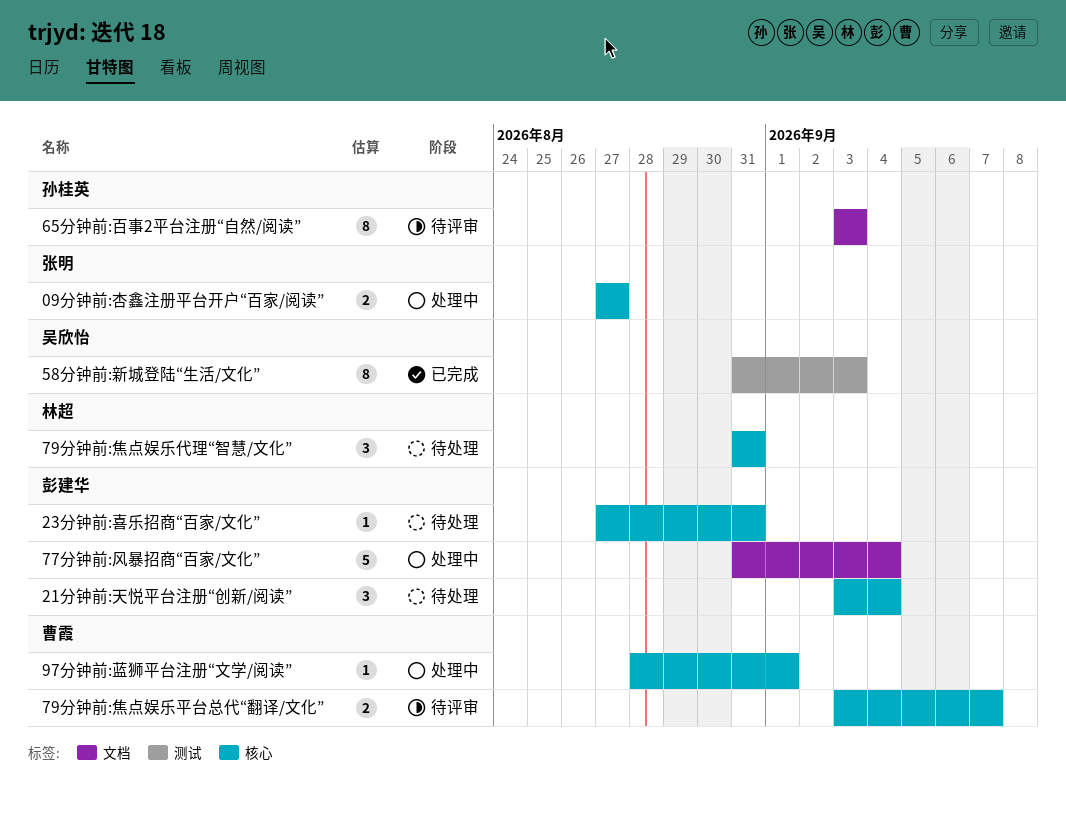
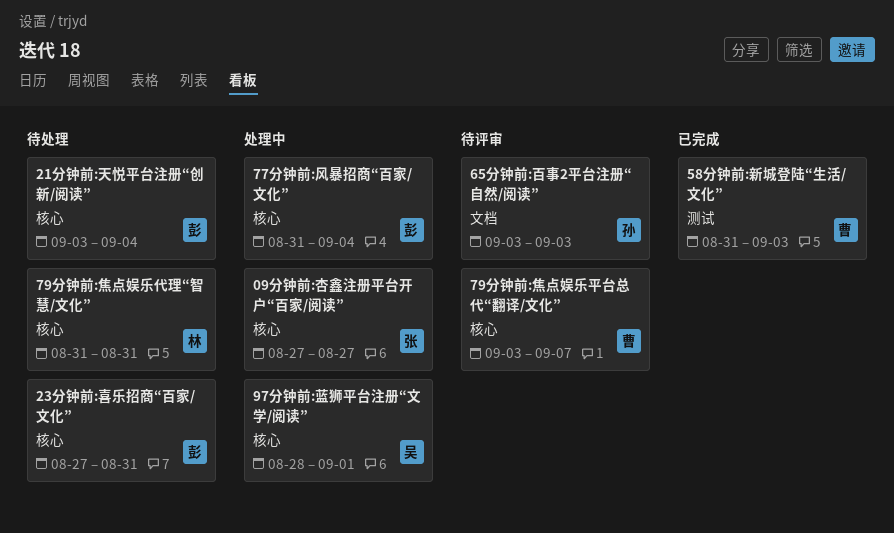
58分钟前:新城登陆“生活/文化”, owner: 吴欣怡 -> 曹霞
77分钟前:风暴招商“百家/文化”, label: 文档 -> 核心
97分钟前:蓝狮平台注册“文学/阅读”, owner: 曹霞 -> 吴欣怡

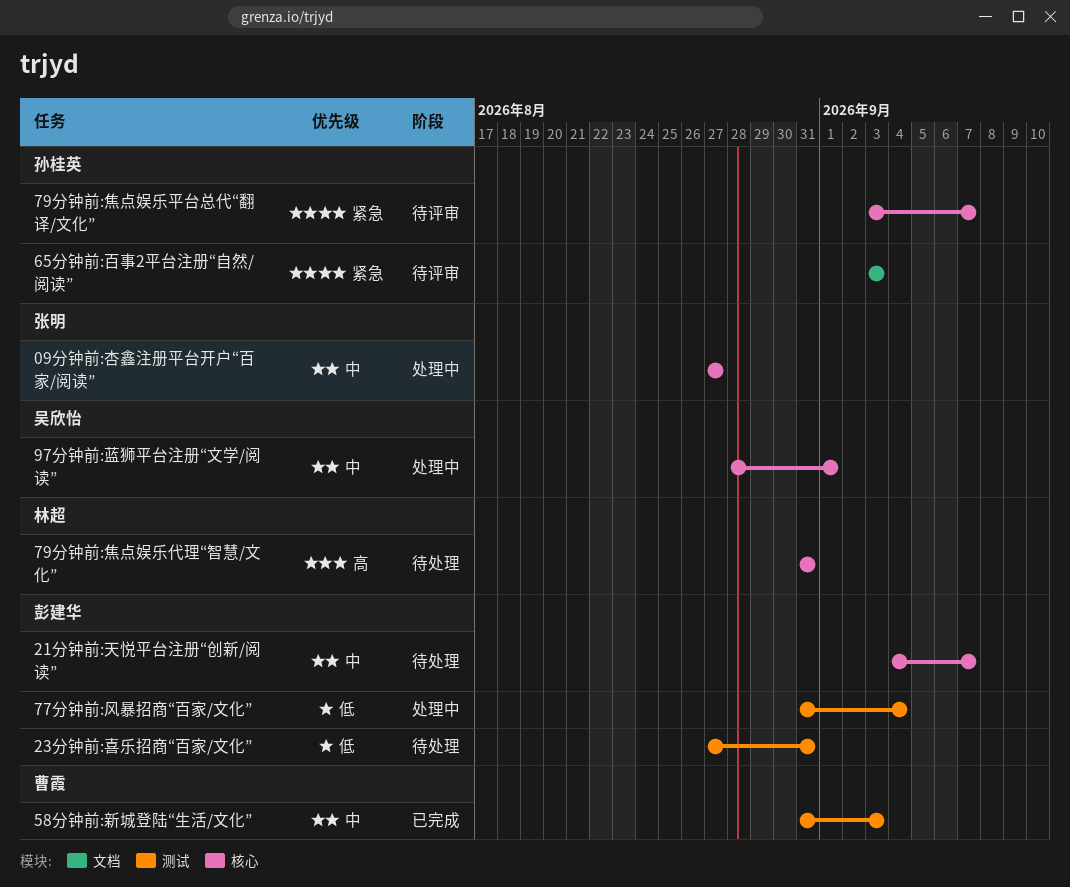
21分钟前:天悦平台注册“创新/阅读”, start: Sep 3 -> Sep 4
21分钟前:天悦平台注册“创新/阅读”, due: Sep 4 -> Sep 7
23分钟前:喜乐招商“百家/文化”, label: 核心 -> 测试
77分钟前:风暴招商“百家/文化”, label: 核心 -> 测试
79分钟前:焦点娱乐平台总代“翻译/文化”, owner: 曹霞 -> 孙桂英

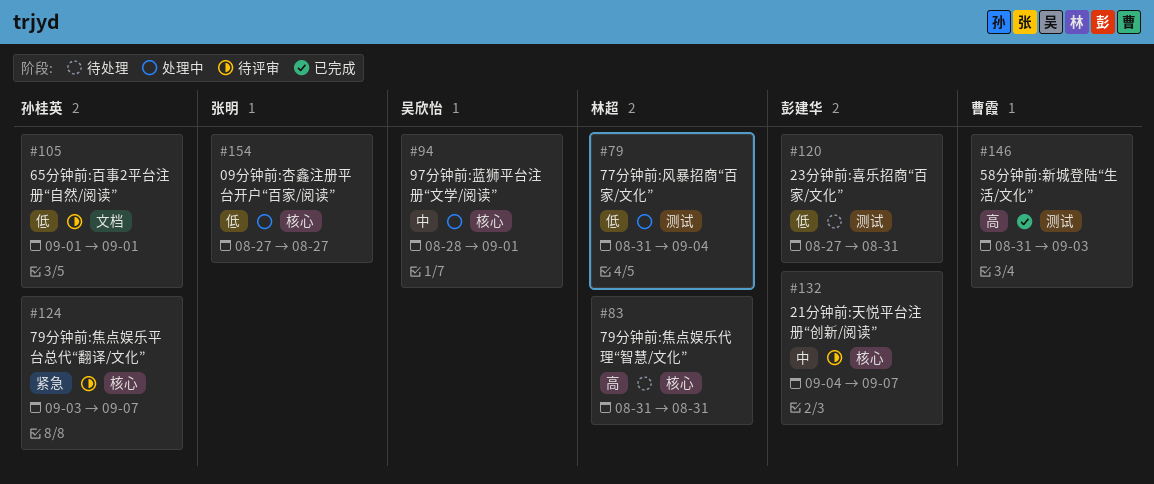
09分钟前:杏鑫注册平台开户“百家/阅读”, priority: 中 -> 低
21分钟前:天悦平台注册“创新/阅读”, status: 待处理 -> 待评审
58分钟前:新城登陆“生活/文化”, priority: 中 -> 高
65分钟前:百事2平台注册“自然/阅读”, priority: 紧急 -> 低
65分钟前:百事2平台注册“自然/阅读”, start: Sep 3 -> Sep 1
65分钟前:百事2平台注册“自然/阅读”, due: Sep 3 -> Sep 1
77分钟前:风暴招商“百家/文化”, owner: 彭建华 -> 林超

